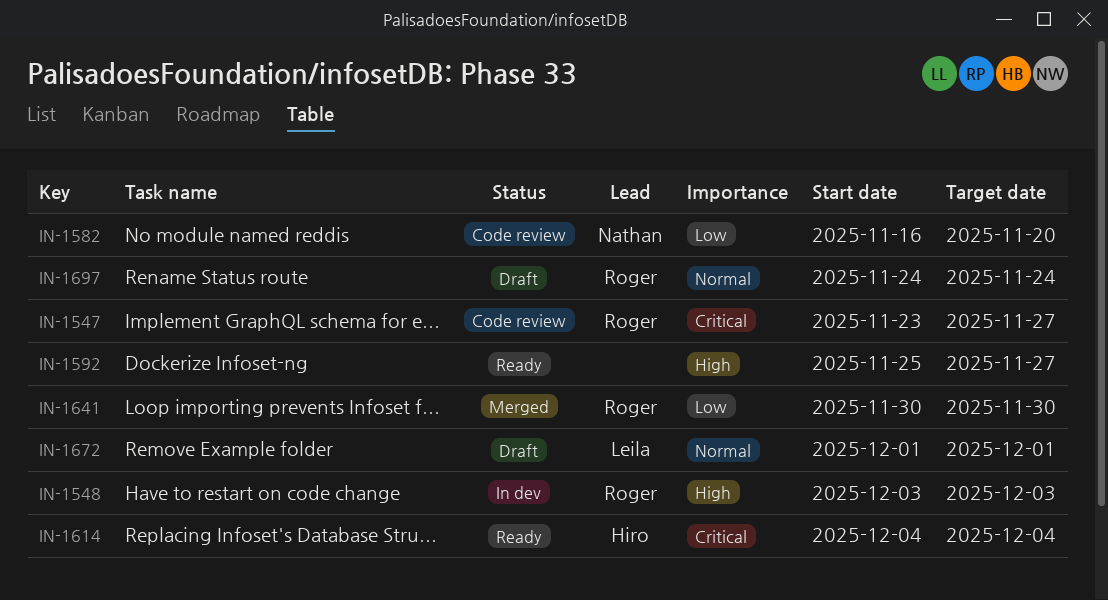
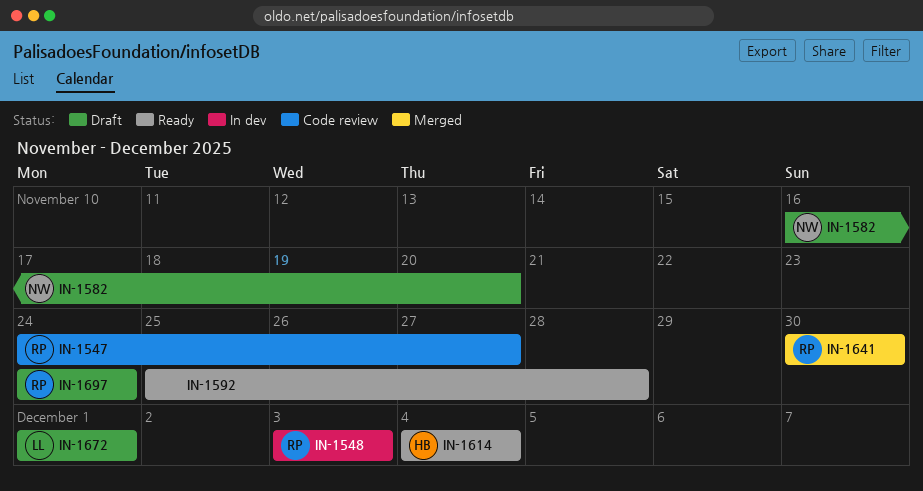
IN-1547, start: Nov 23 -> Nov 24
IN-1582, status: Code review -> Draft
IN-1592, due: Nov 27 -> Nov 28

